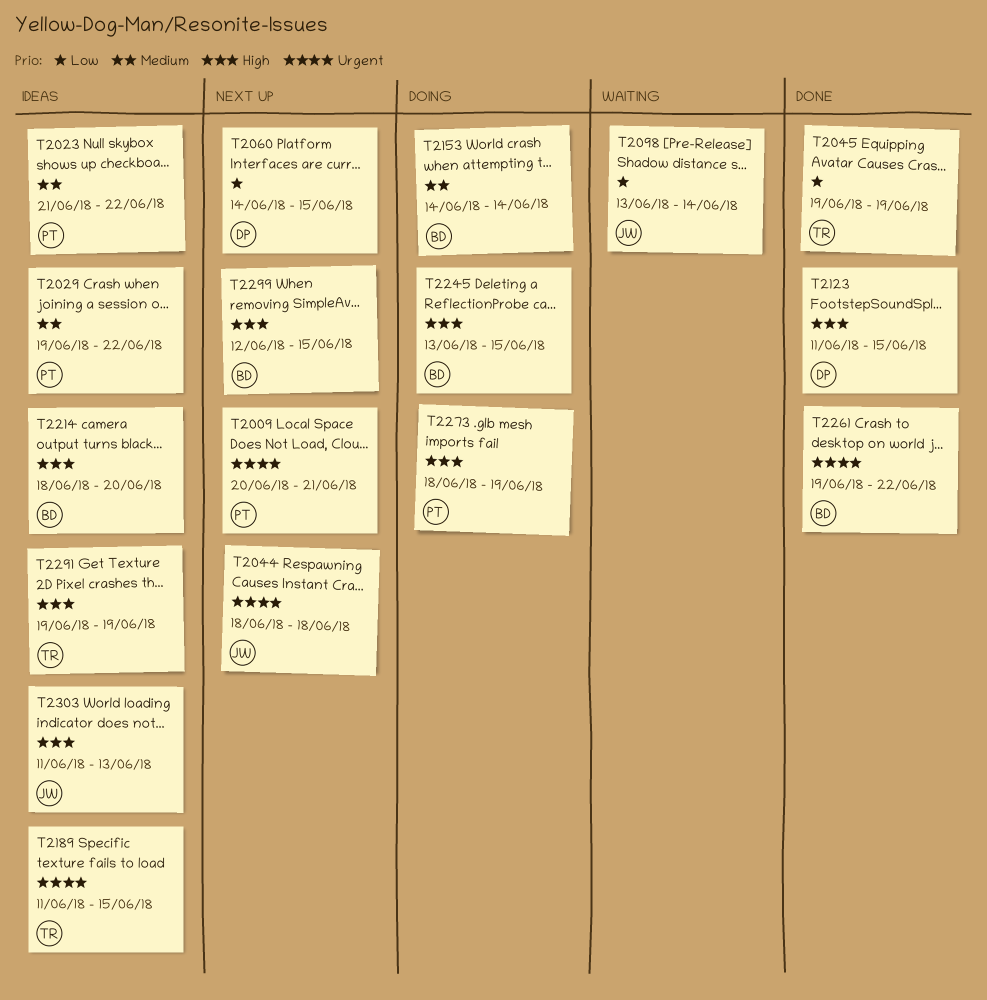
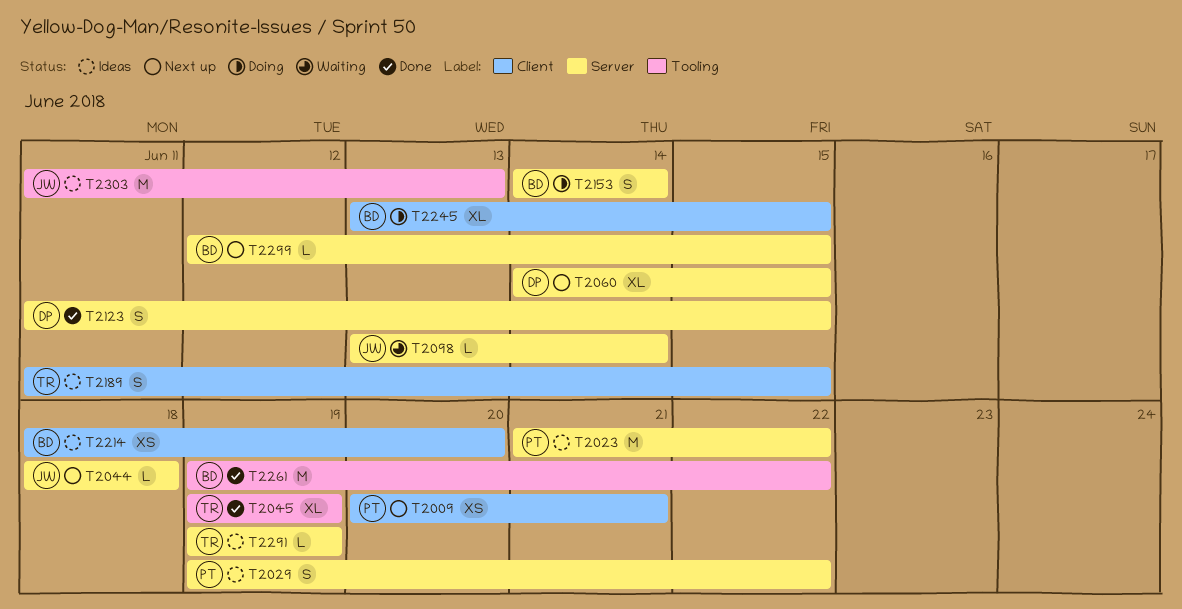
T2273: present -> none

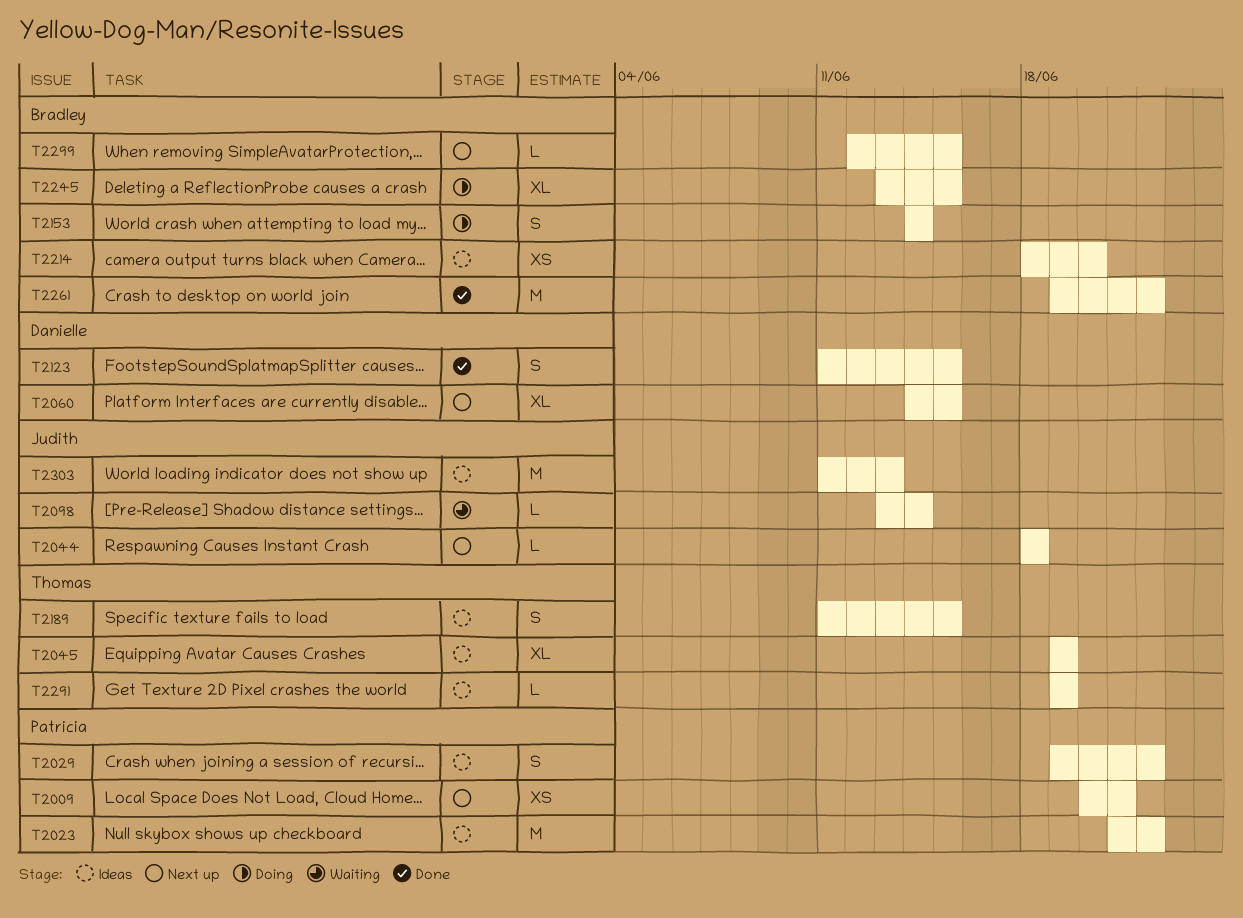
T2045, status: Done -> Ideas

